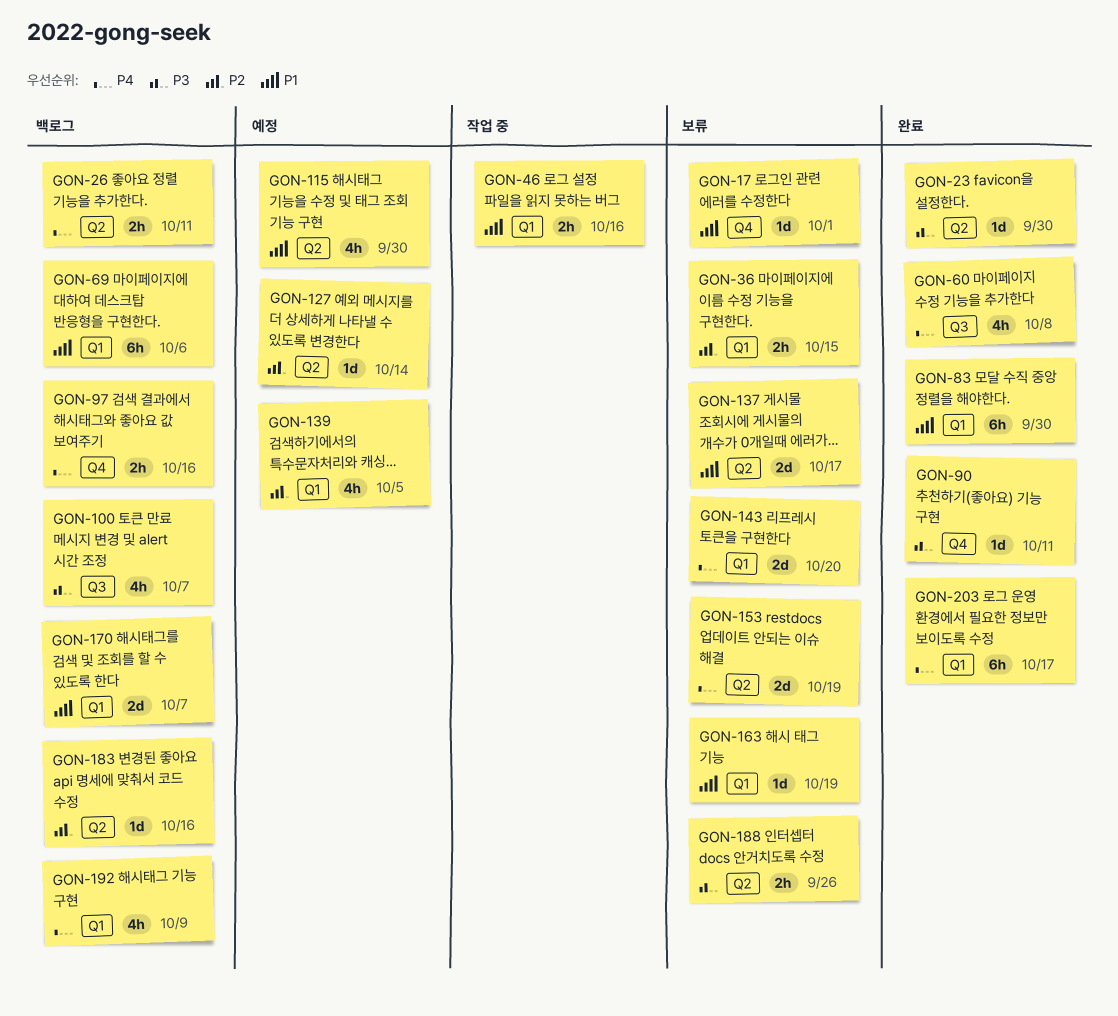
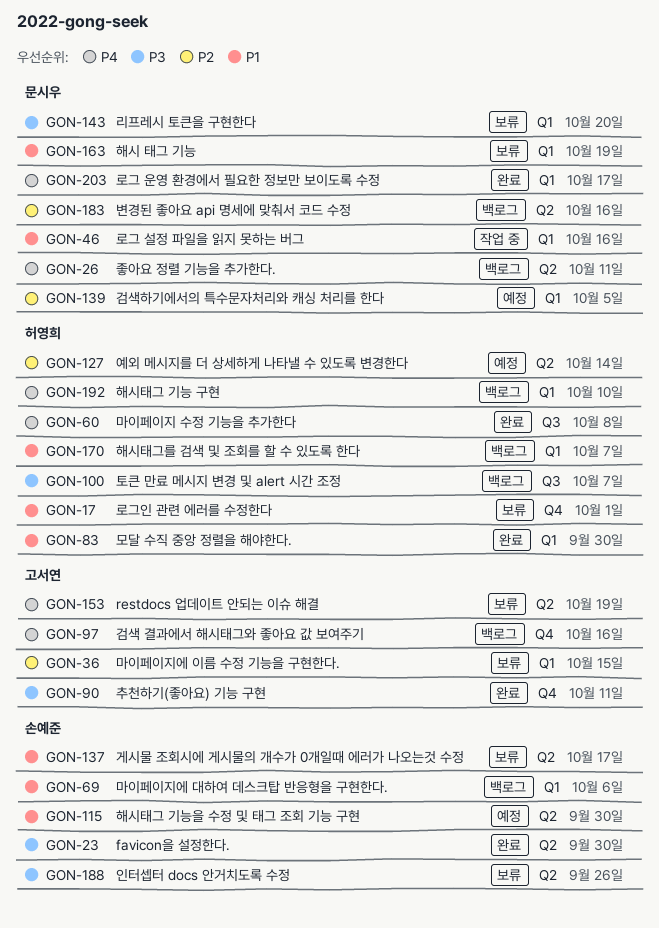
GON-143, priority: P4 -> P3
GON-192, due: Oct 9 -> Oct 10

